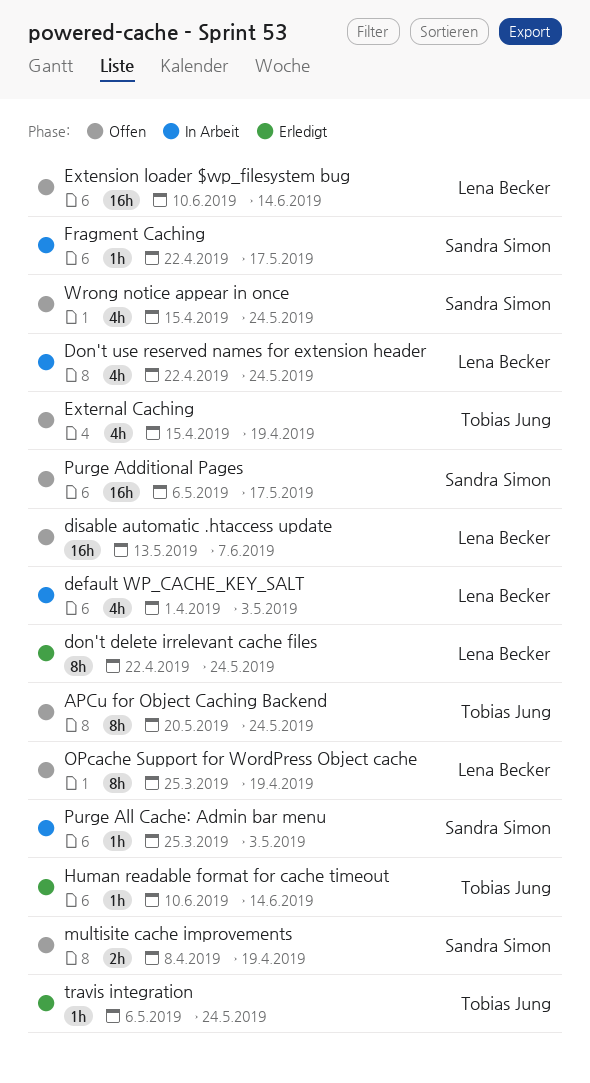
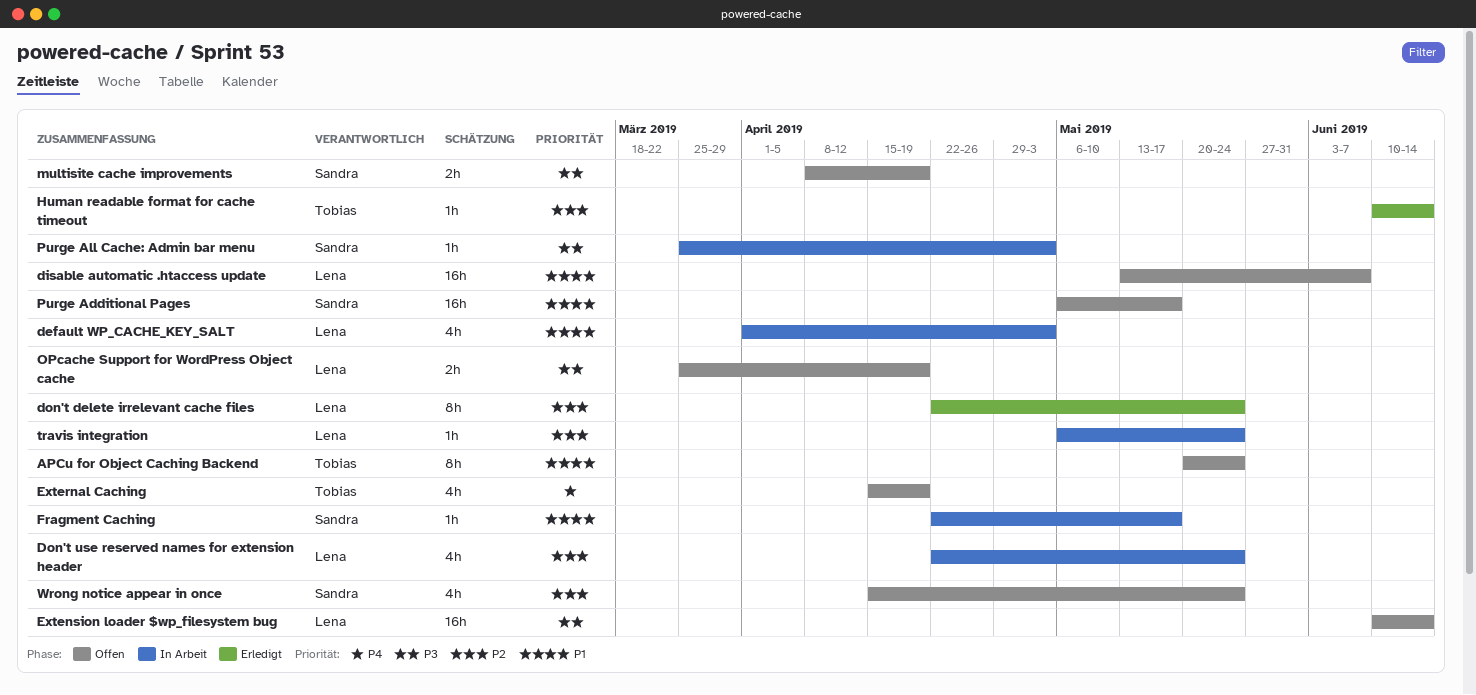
OPcache Support for WordPress Object cache, estimate: 8h -> 2h
travis integration, status: Erledigt -> In Arbeit
travis integration, owner: Tobias Jung -> Lena Becker

